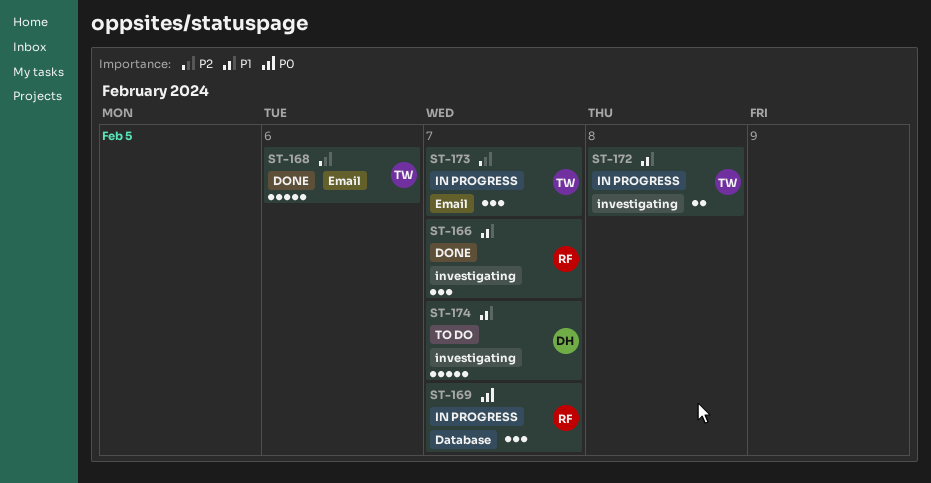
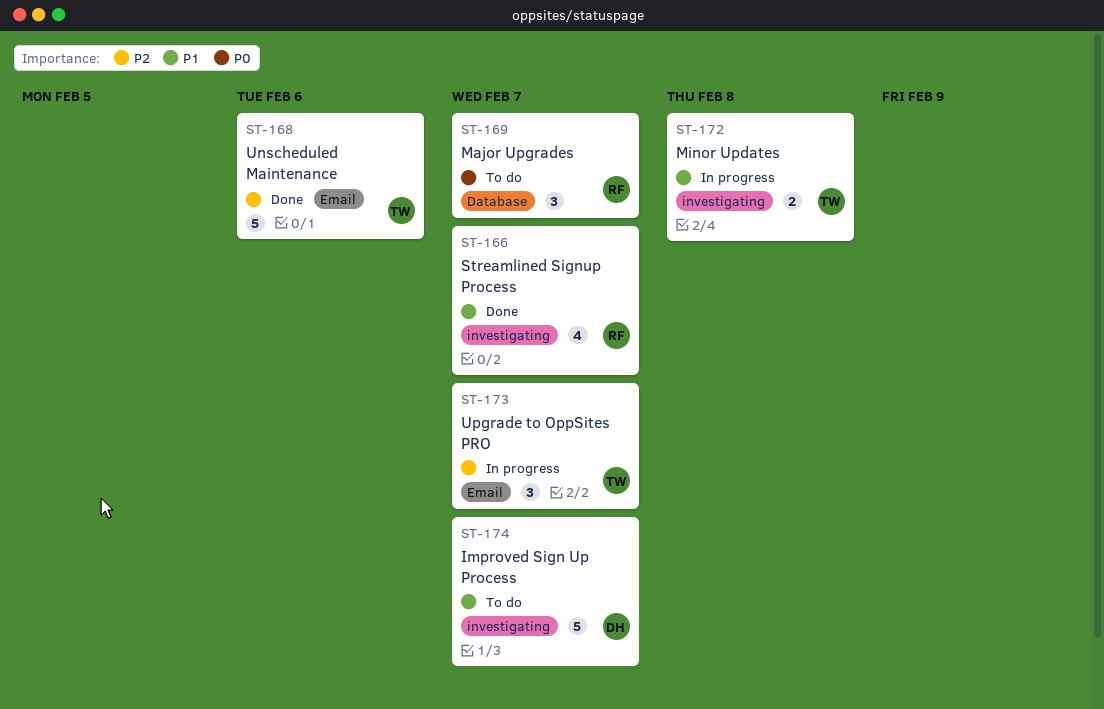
ST-166, estimate: 3 -> 4
ST-169, status: In progress -> To do

